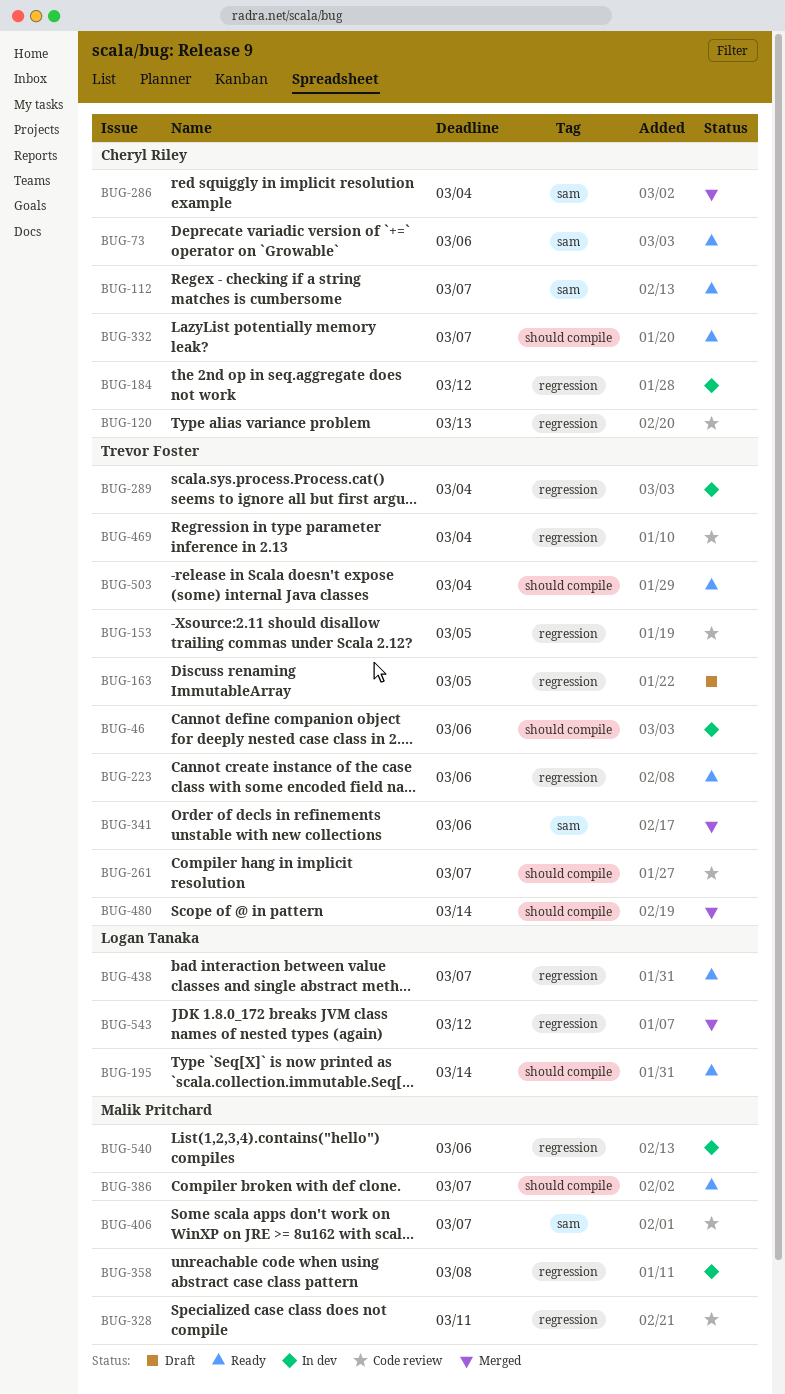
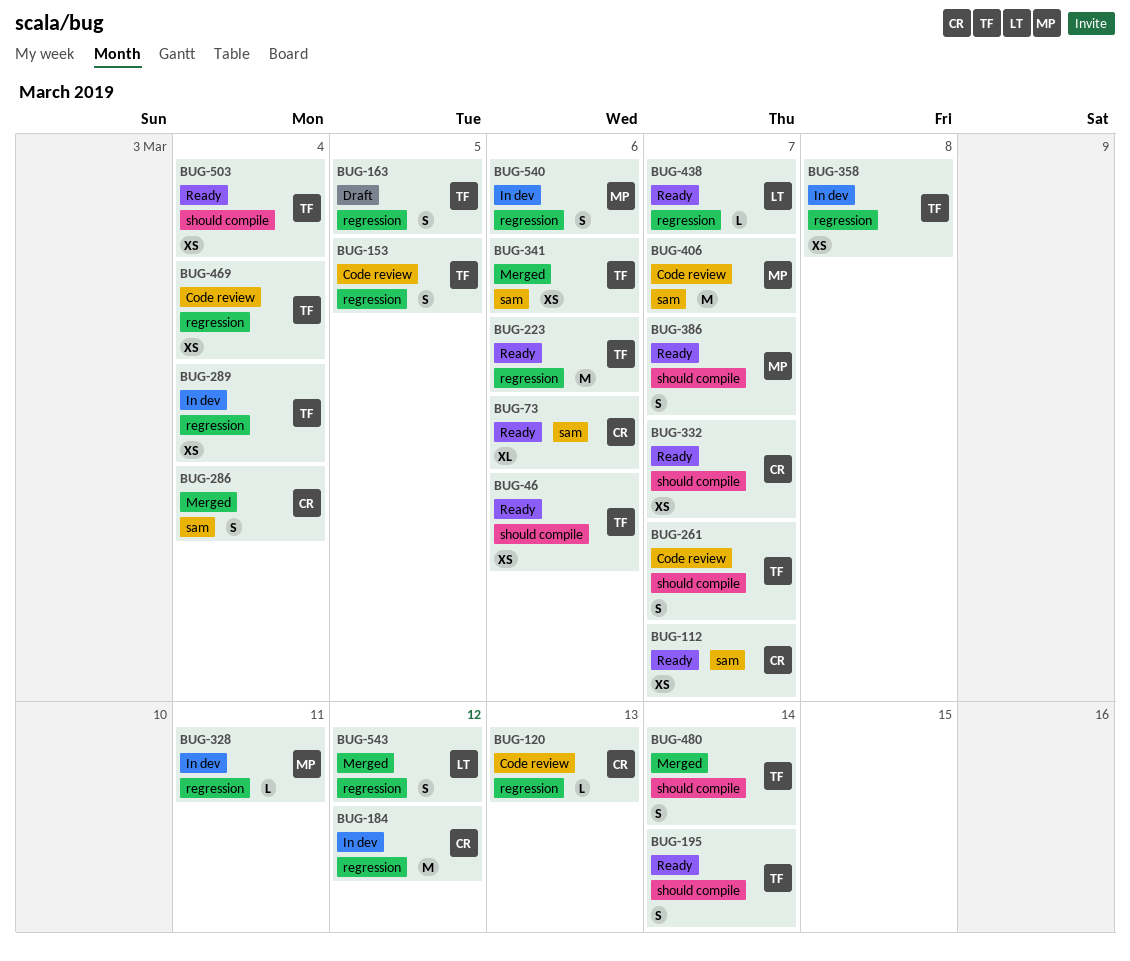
BUG-46, status: In dev -> Ready
BUG-195, owner: Logan Tanaka -> Trevor Foster
BUG-328, status: Code review -> In dev
BUG-358, owner: Malik Pritchard -> Trevor Foster

